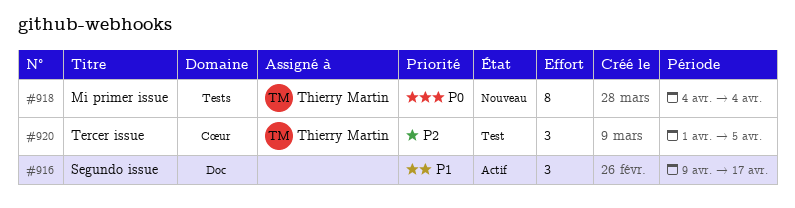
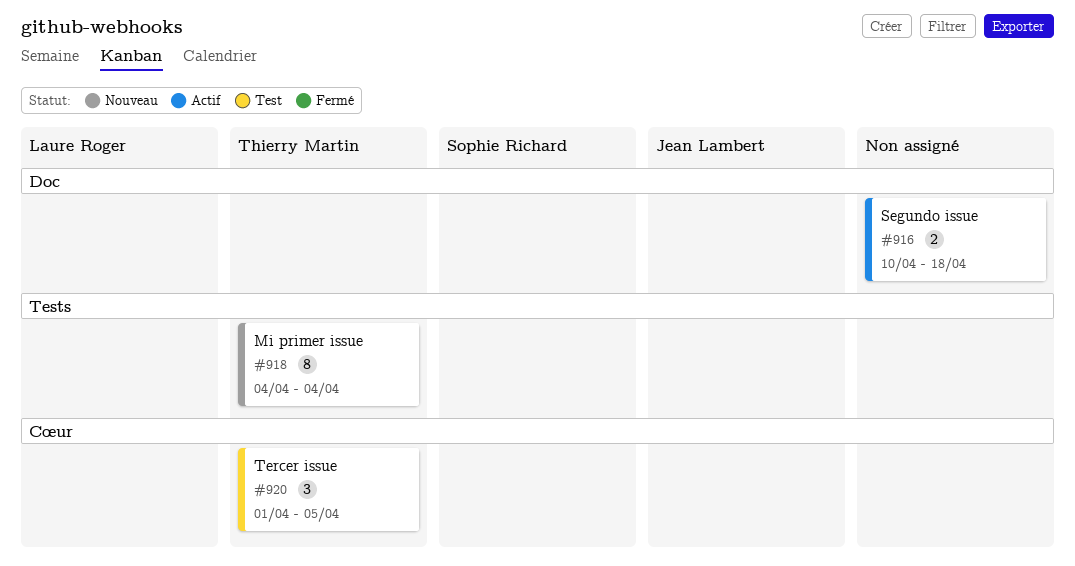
#916, estimate: 3 -> 2
#916, start: Apr 9 -> Apr 10
#916, due: Apr 17 -> Apr 18

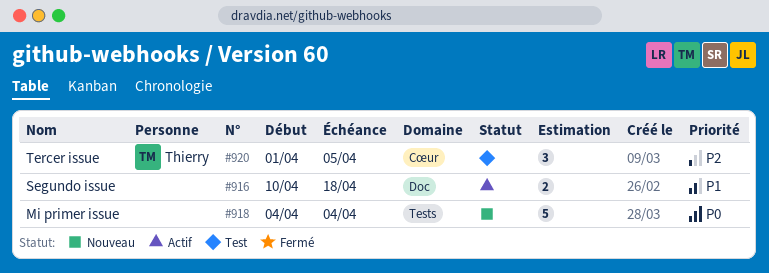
#918, owner: Thierry Martin -> none
#918, estimate: 8 -> 5

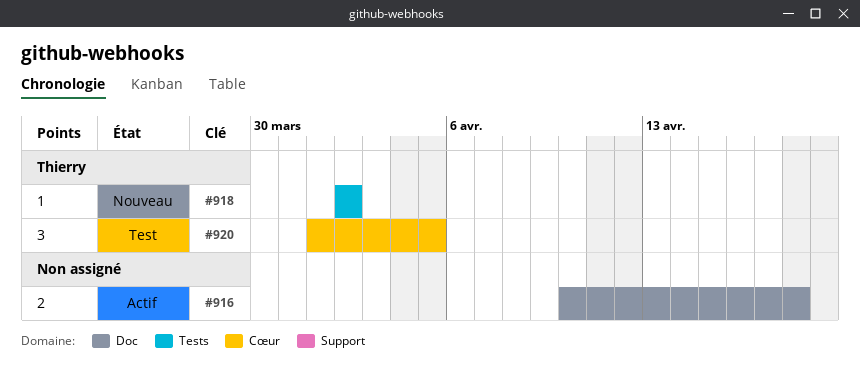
#918, owner: none -> Thierry
#918, estimate: 5 -> 1
#918, start: Apr 4 -> Apr 2
#918, due: Apr 4 -> Apr 2

